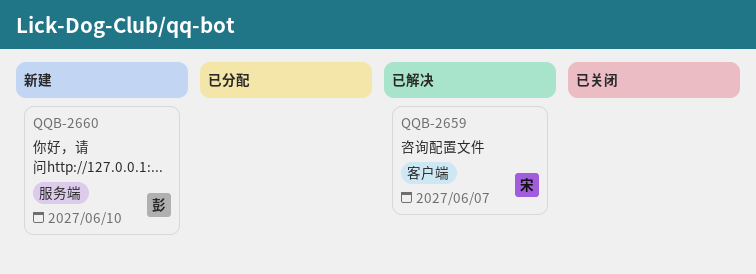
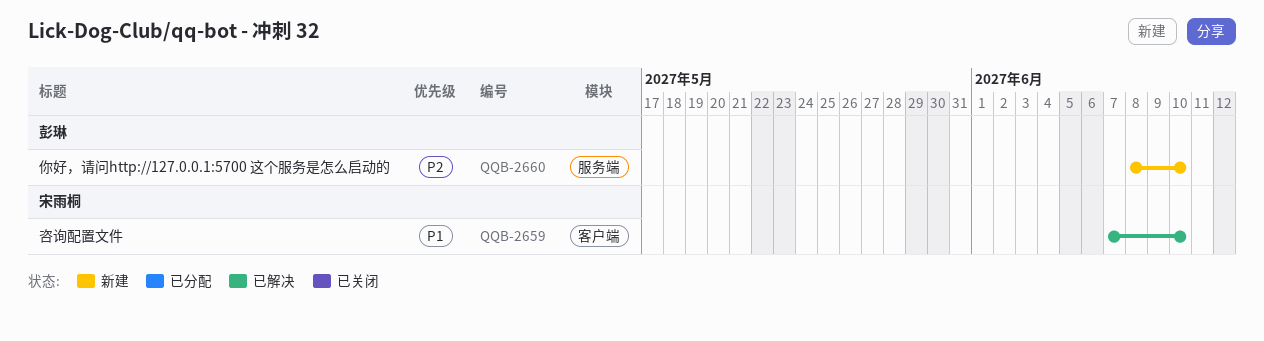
QQB-2659, due: Jun 7 -> Jun 10

